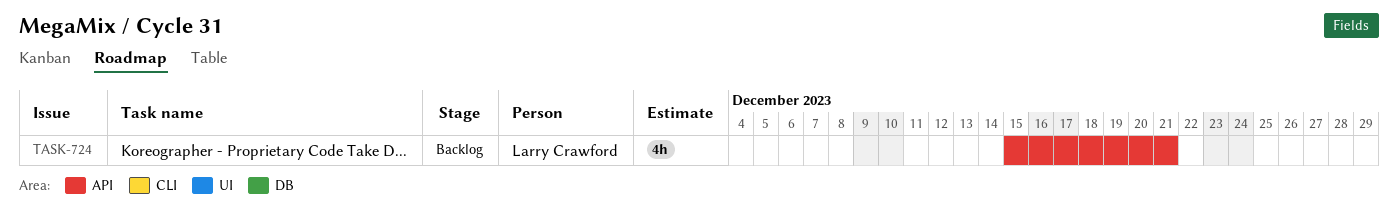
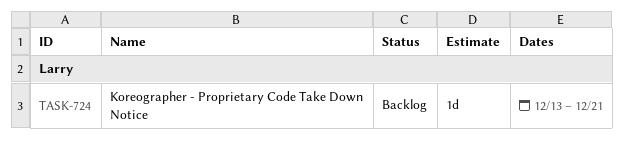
TASK-724, estimate: 4h -> 1d
TASK-724, start: Dec 15 -> Dec 13

